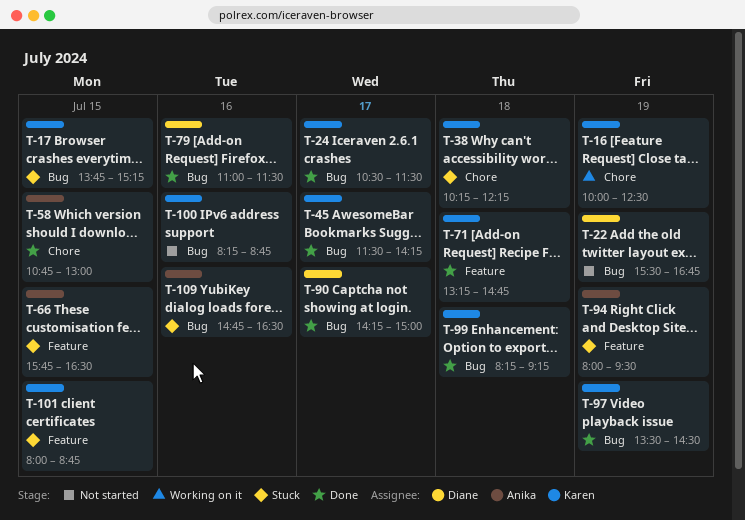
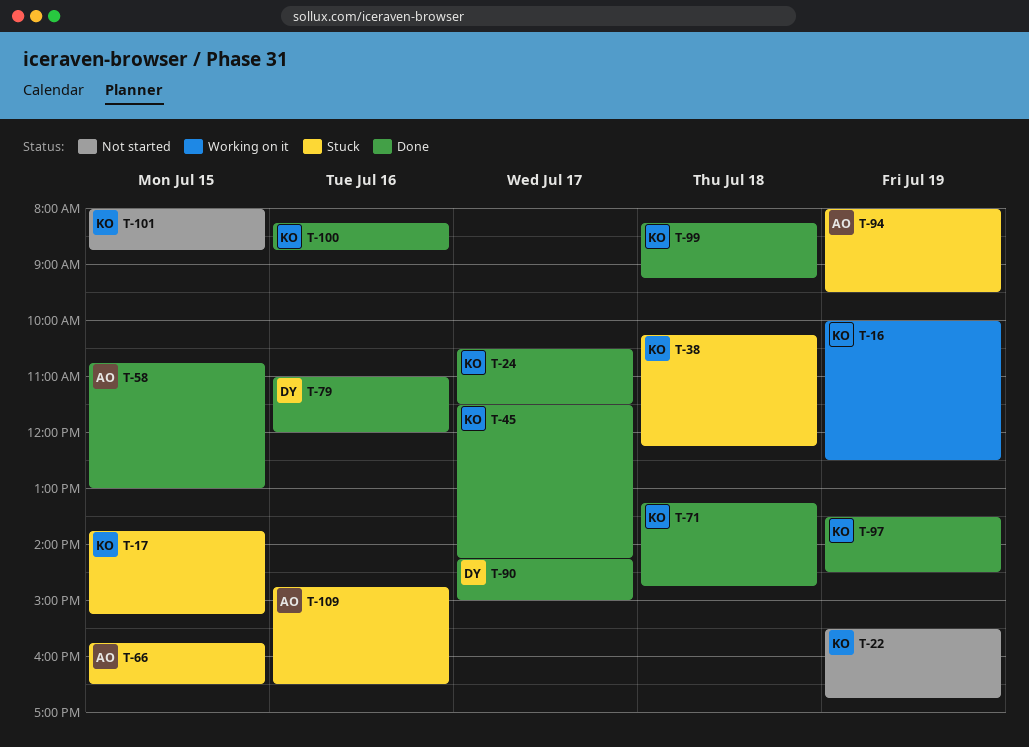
T-22, owner: Diane -> Karen
T-79, ends: 11:30 -> 12:00
T-100, status: Not started -> Done
T-101, status: Stuck -> Not started

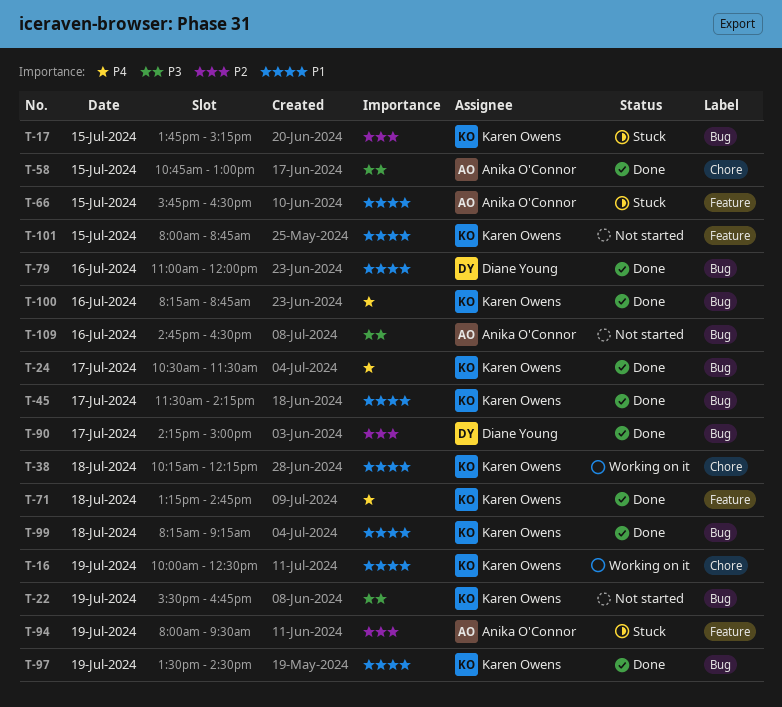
T-38, status: Stuck -> Working on it
T-109, status: Stuck -> Not started

